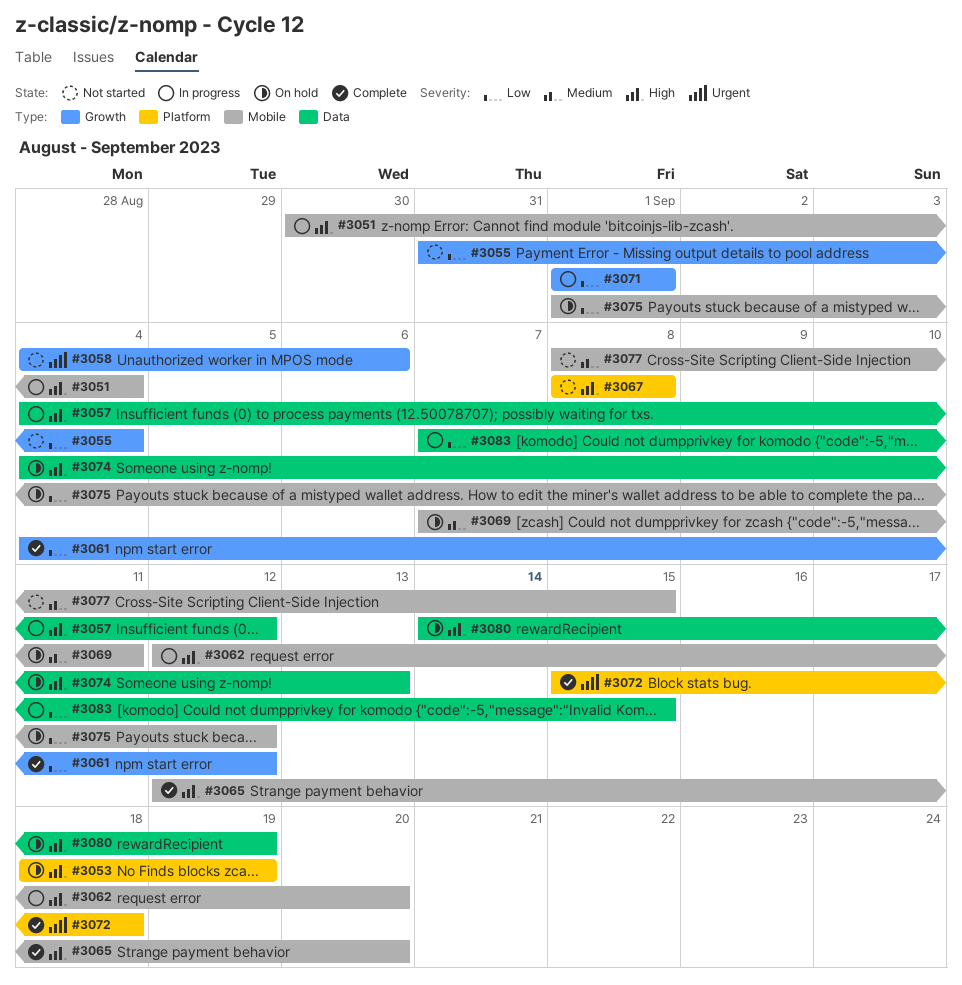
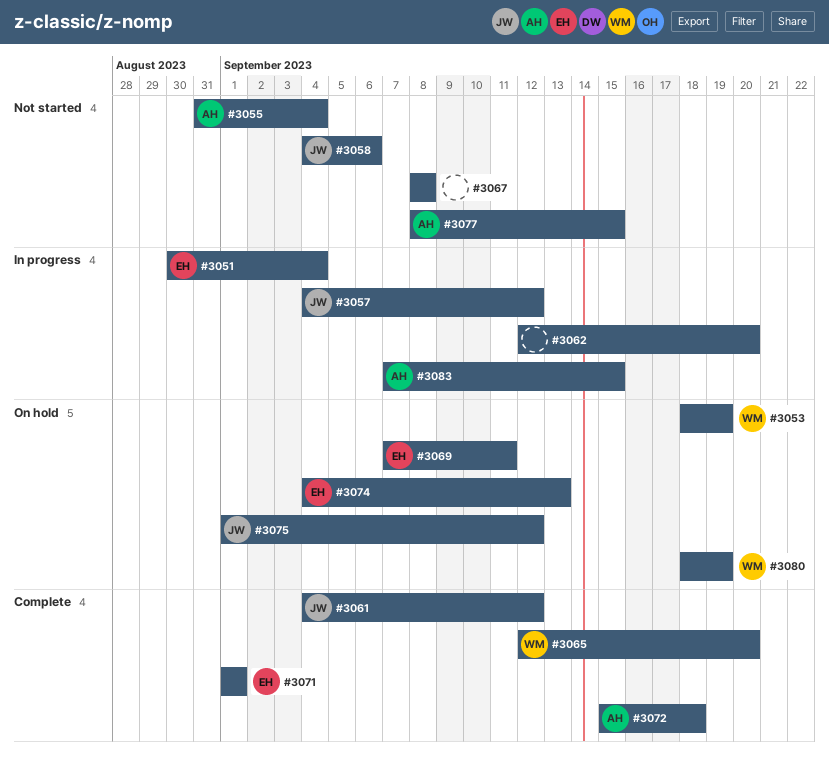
#3071, status: In progress -> Complete
#3080, start: Sep 14 -> Sep 18

